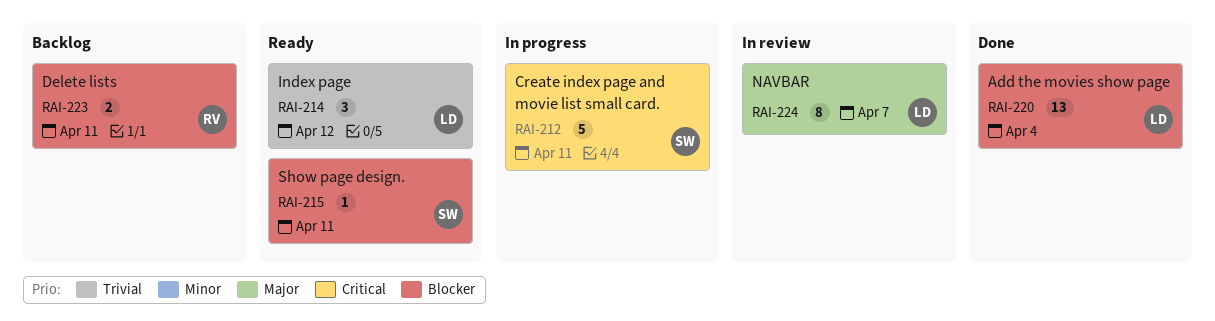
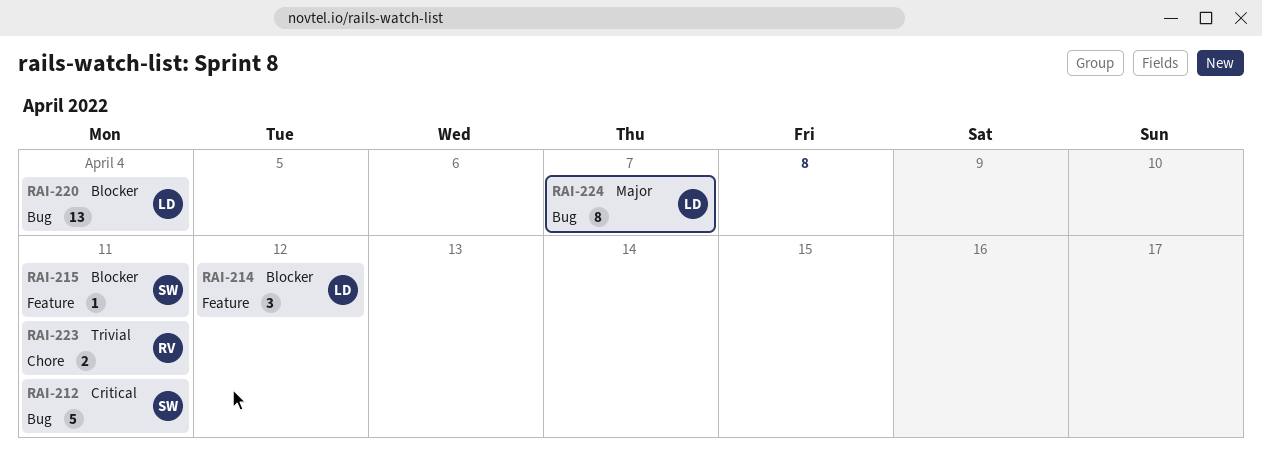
RAI-214, priority: Trivial -> Blocker
RAI-223, priority: Blocker -> Trivial

